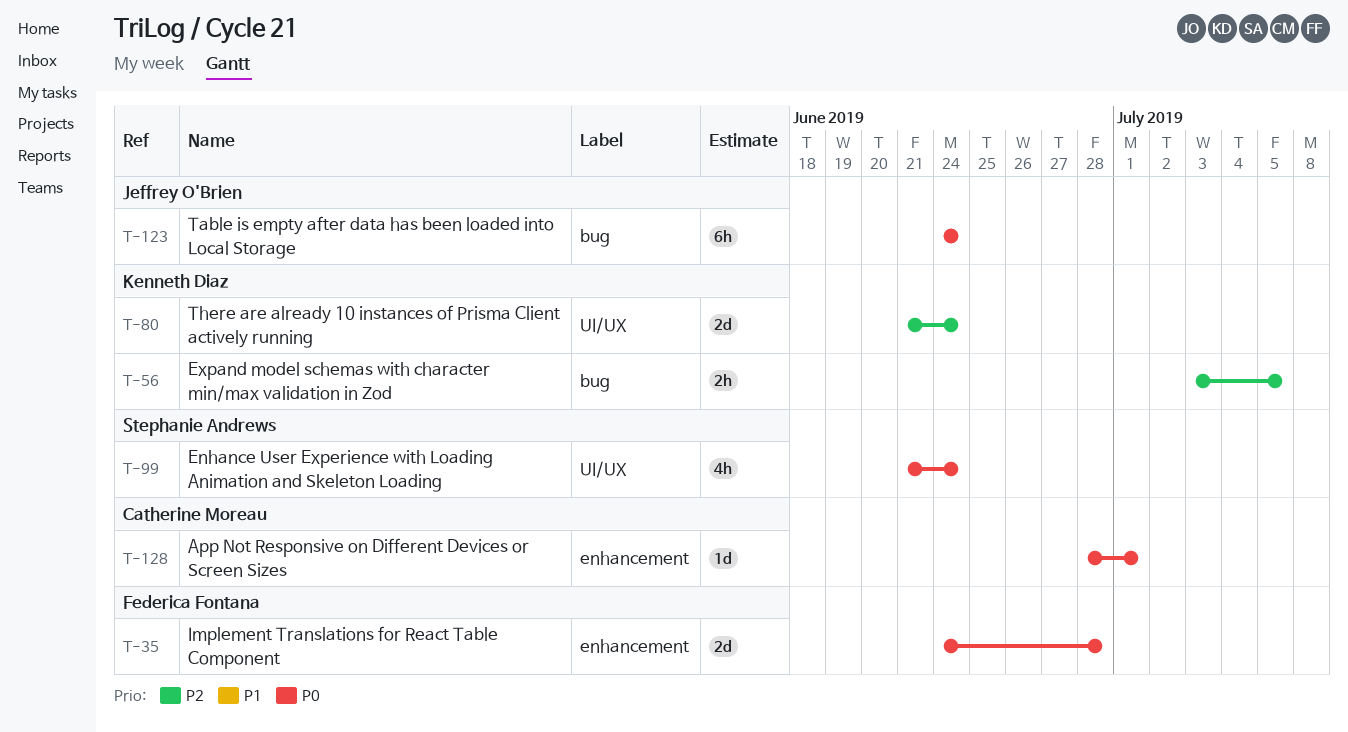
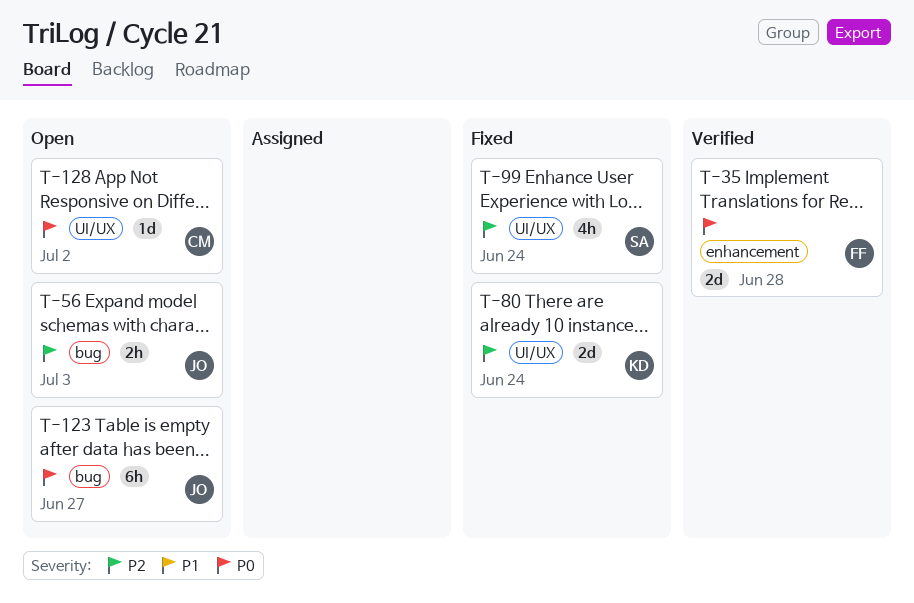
T-56, owner: Kenneth Diaz -> Jeffrey O'Brien
T-56, due: Jul 5 -> Jul 3
T-99, priority: P0 -> P2
T-123, due: Jun 24 -> Jun 27
T-128, label: enhancement -> UI/UX
T-128, due: Jul 1 -> Jul 2

